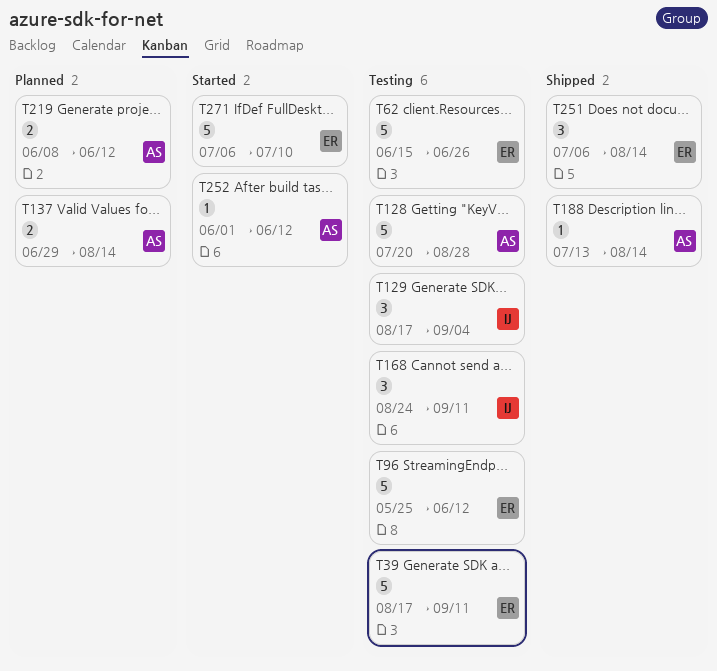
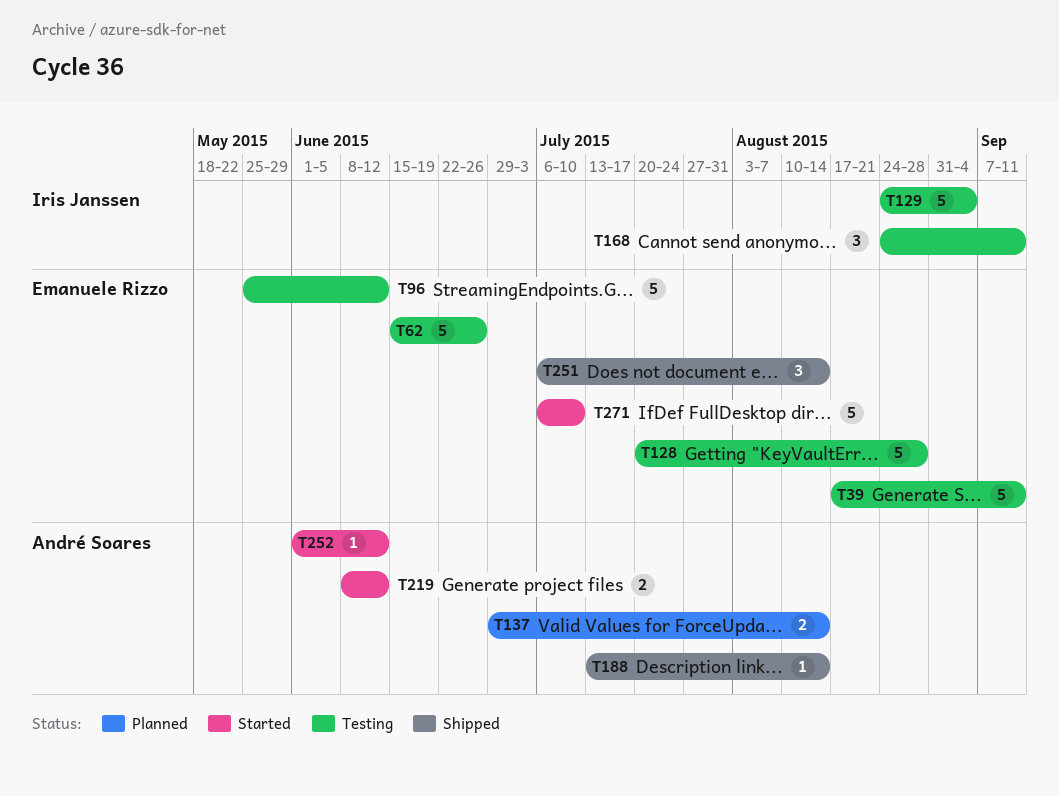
T128, owner: André Soares -> Emanuele Rizzo
T129, estimate: 3 -> 5
T129, start: Aug 17 -> Aug 24
T219, status: Planned -> Started

